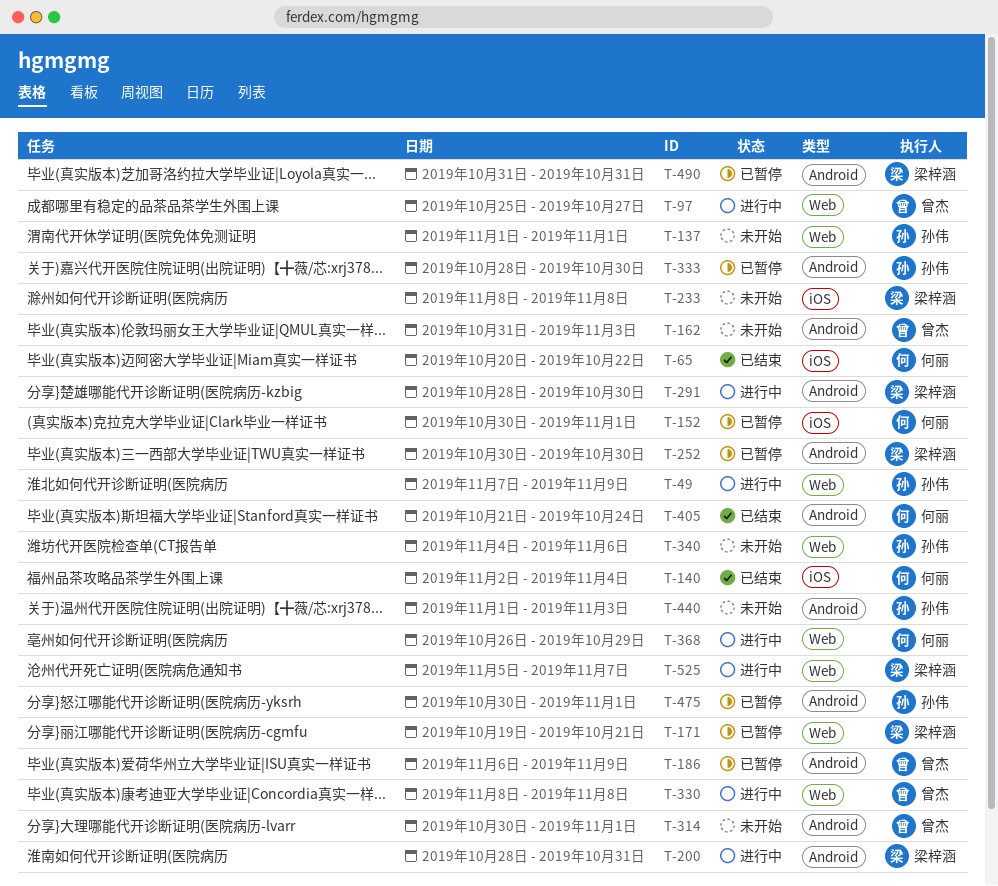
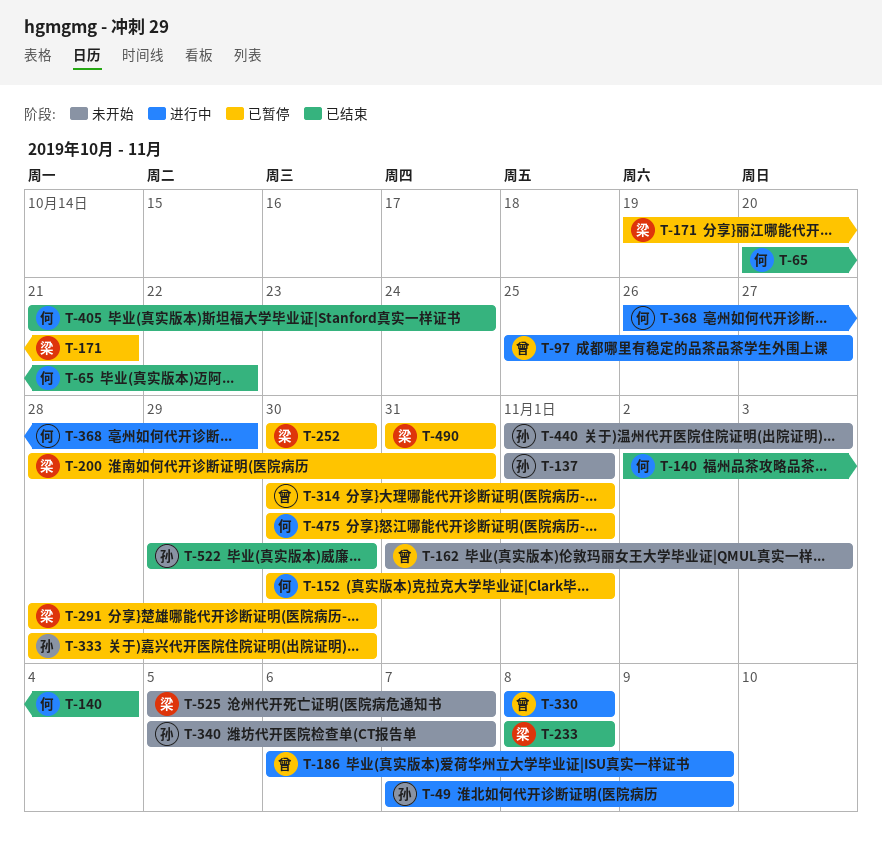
T-186, status: 已暂停 -> 进行中
T-200, status: 进行中 -> 已暂停
T-233, status: 未开始 -> 已结束
T-291, status: 进行中 -> 已暂停
T-314, status: 未开始 -> 已暂停
T-340, start: Nov 4 -> Nov 5
T-340, due: Nov 6 -> Nov 7
T-475, owner: 孙伟 -> 何丽
T-522: none -> present
T-525, status: 进行中 -> 未开始

